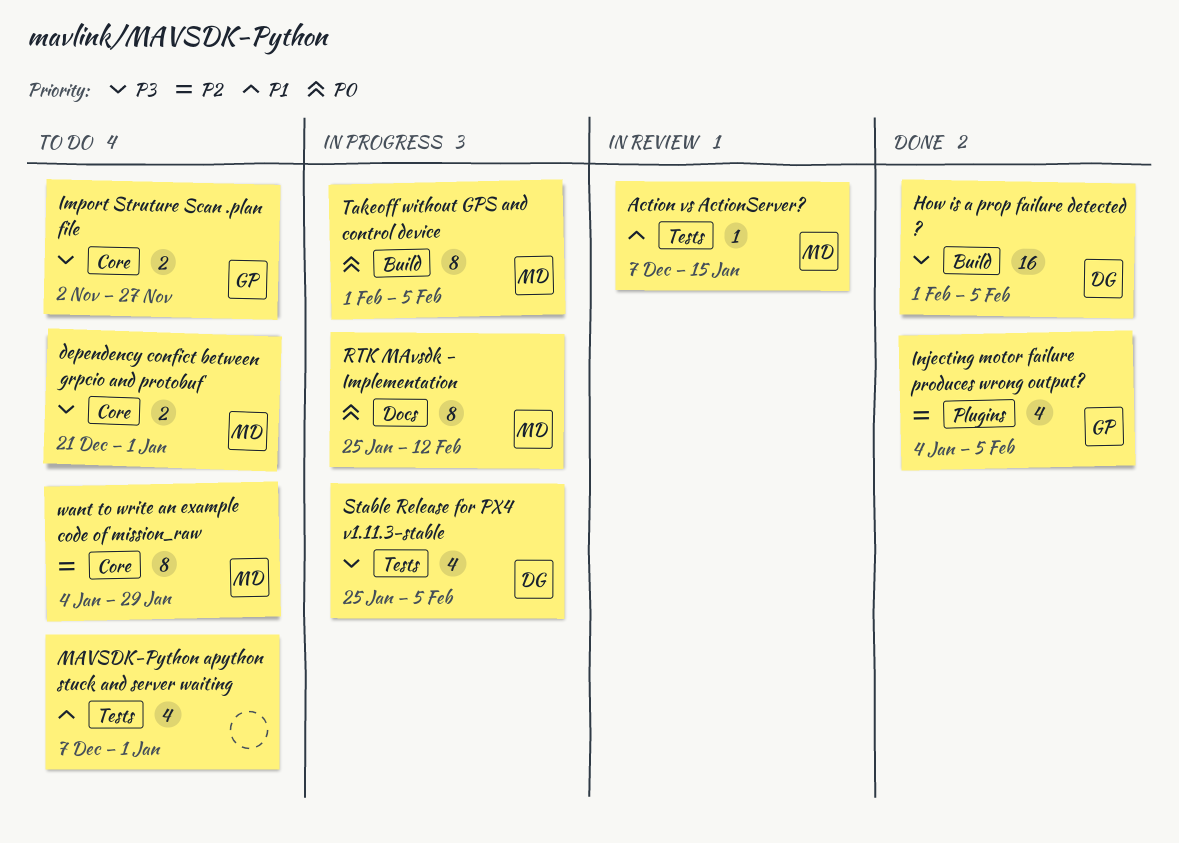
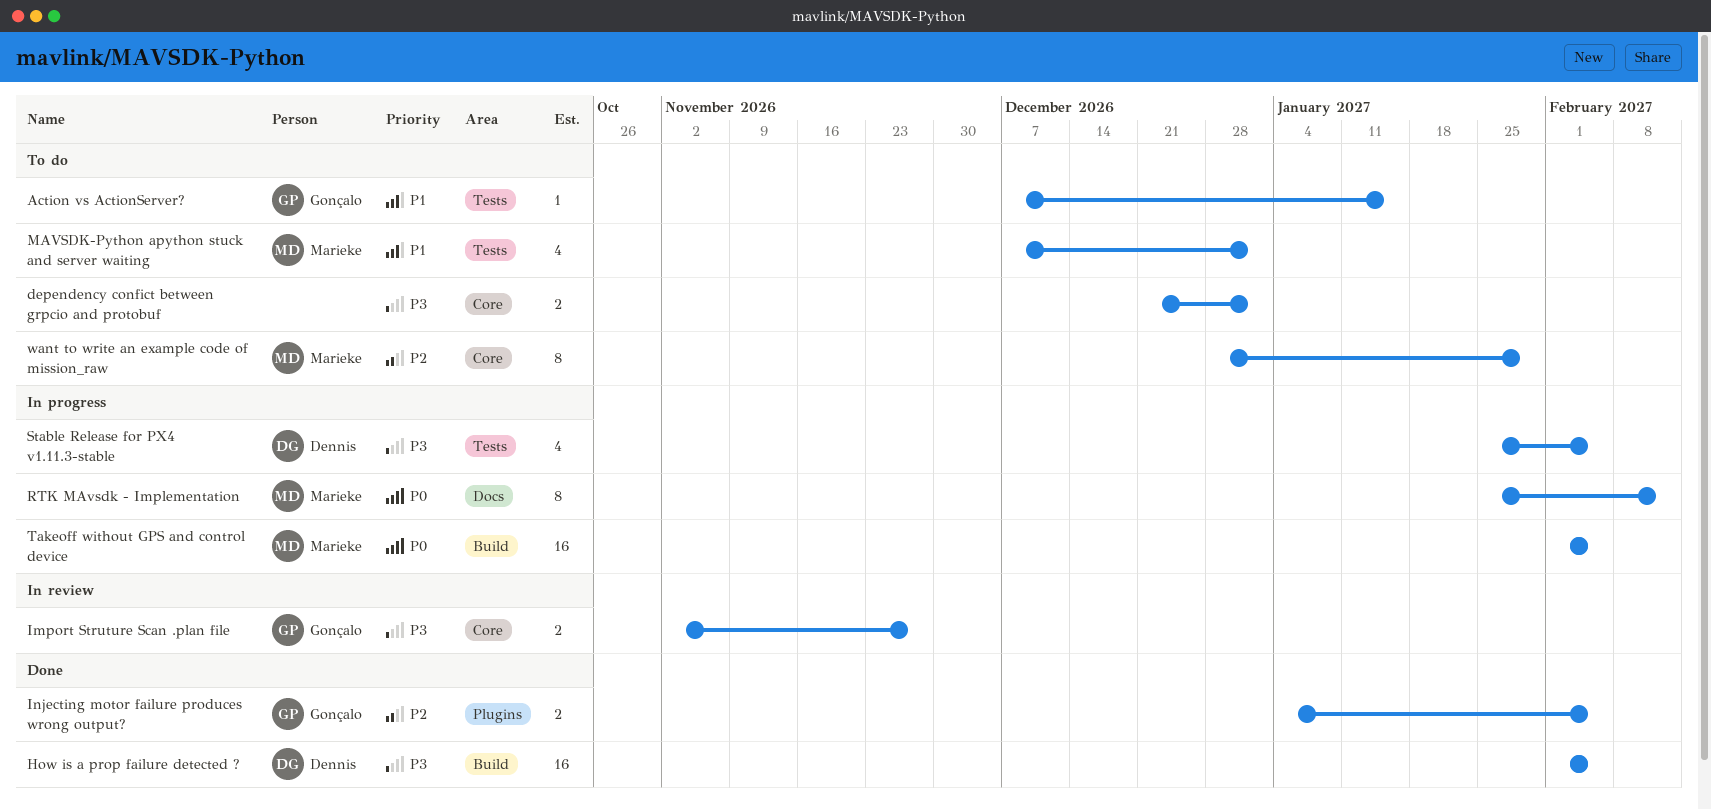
Action vs ActionServer?, status: In review -> To do
Action vs ActionServer?, owner: Marieke -> Gonçalo
dependency confict between grpcio and protobuf, owner: Marieke -> none
Import Struture Scan .plan file, status: To do -> In review
Injecting motor failure produces wrong output?, estimate: 4 -> 2
MAVSDK-Python apython stuck and server waiting, owner: none -> Marieke
Takeoff without GPS and control device, estimate: 8 -> 16
want to write an example code of mission_raw, start: Jan 4 -> Dec 28

